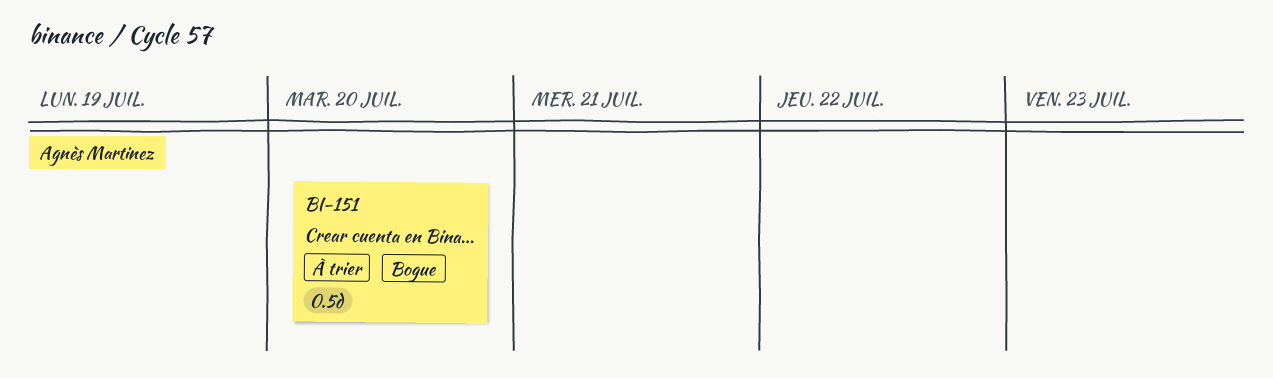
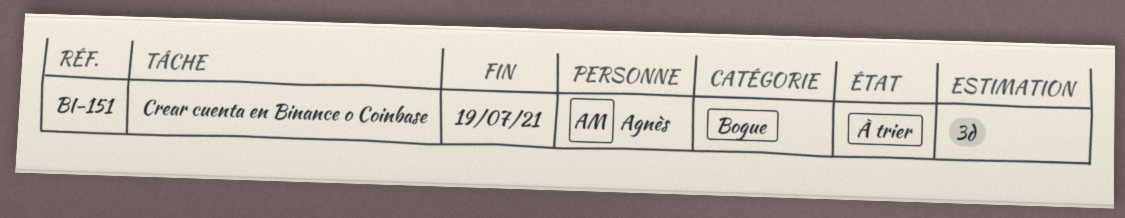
BI-151, estimate: 0.5d -> 3d
BI-151, due: Jul 20 -> Jul 19

